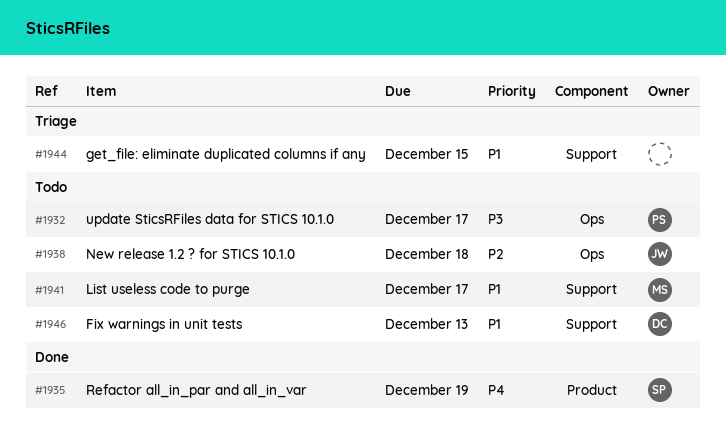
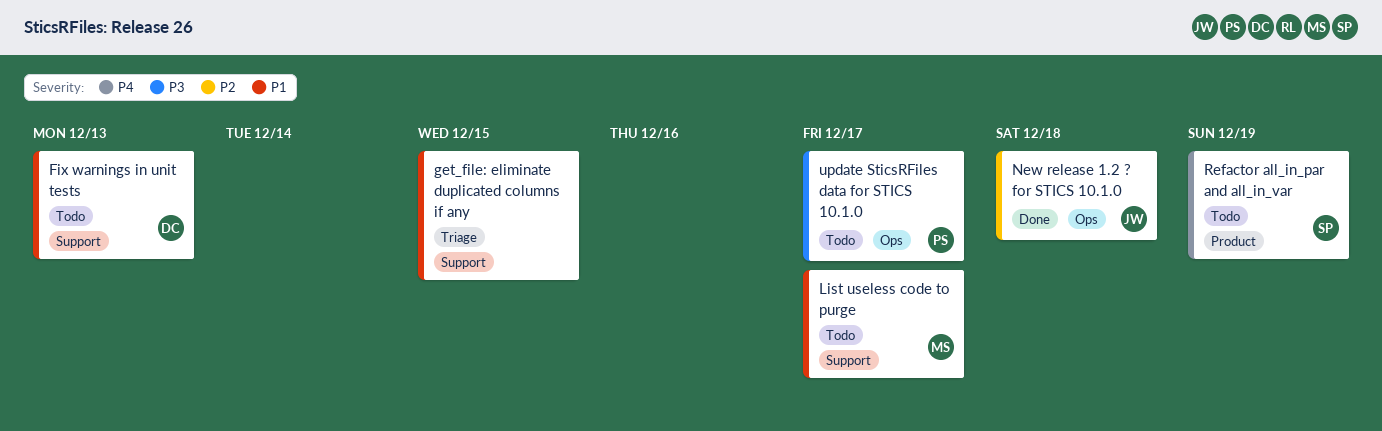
New release 1.2 ? for STICS 10.1.0, status: Todo -> Done
Refactor all_in_par and all_in_var, status: Done -> Todo

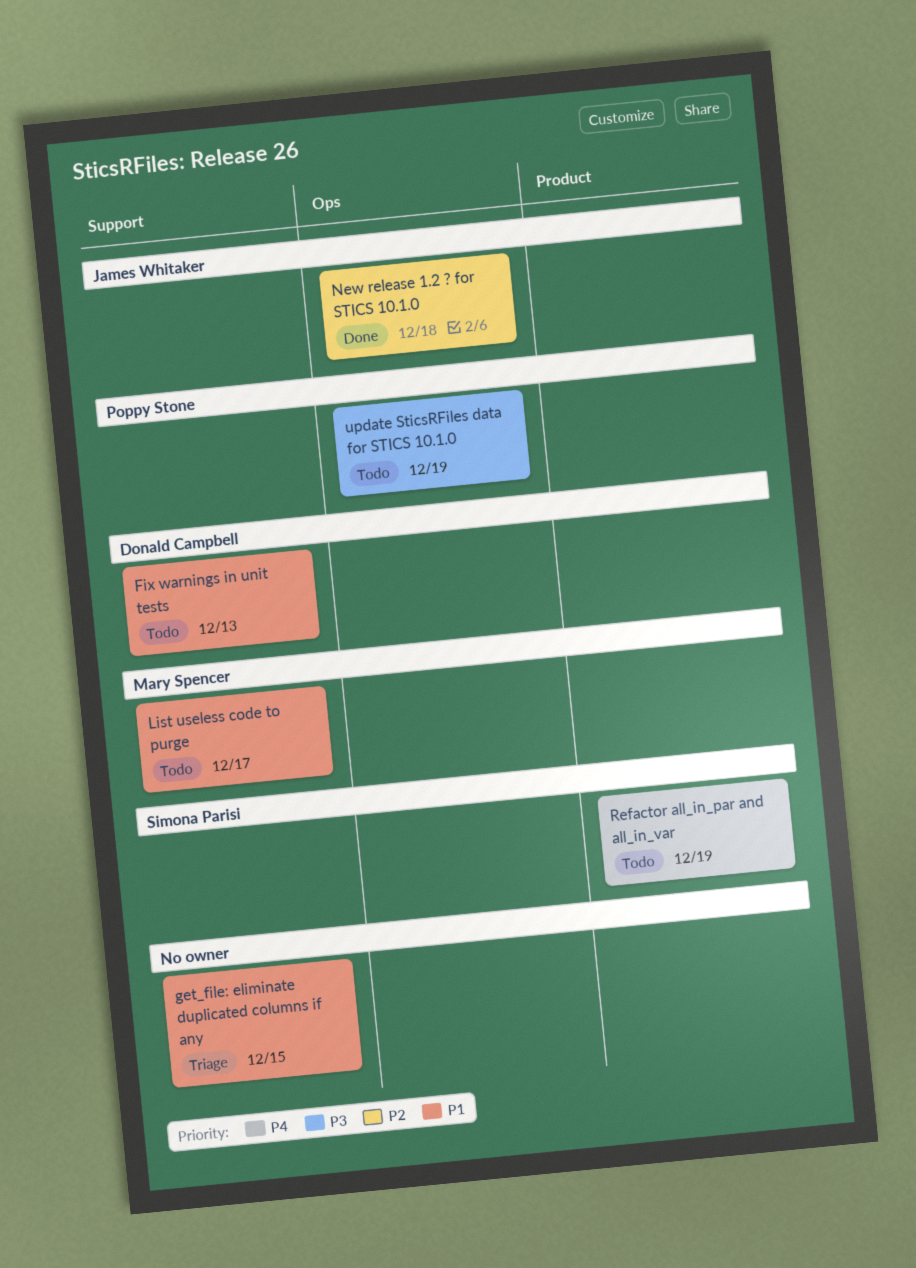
update SticsRFiles data for STICS 10.1.0, due: Dec 17 -> Dec 19

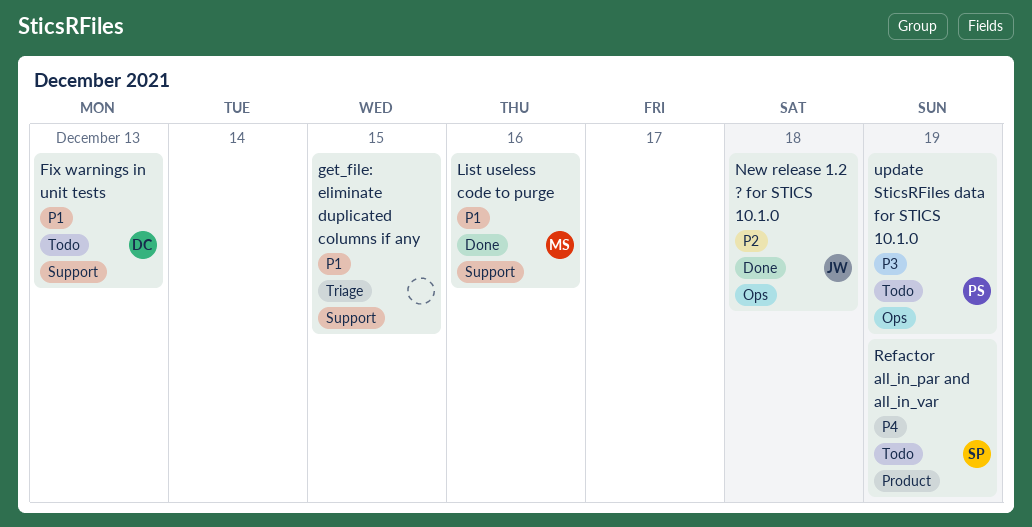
List useless code to purge, status: Todo -> Done
List useless code to purge, due: Dec 17 -> Dec 16

